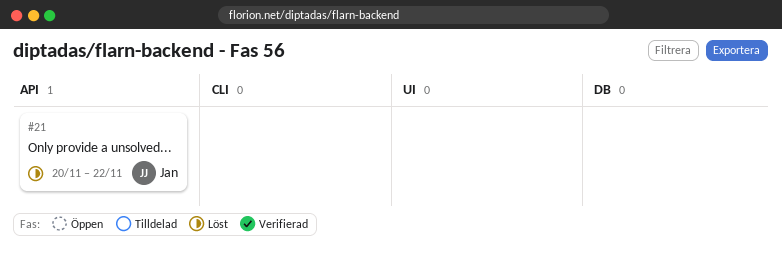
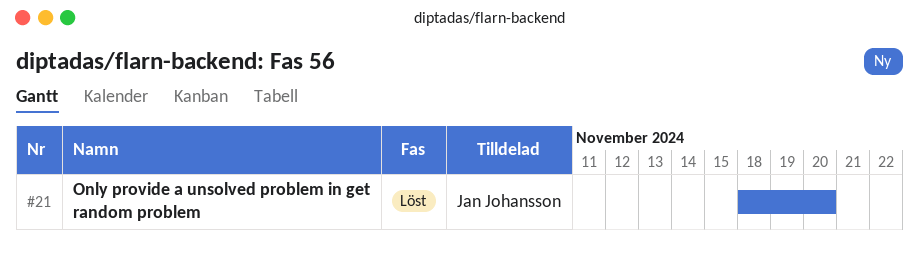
#21, start: Nov 20 -> Nov 18
#21, due: Nov 22 -> Nov 20

